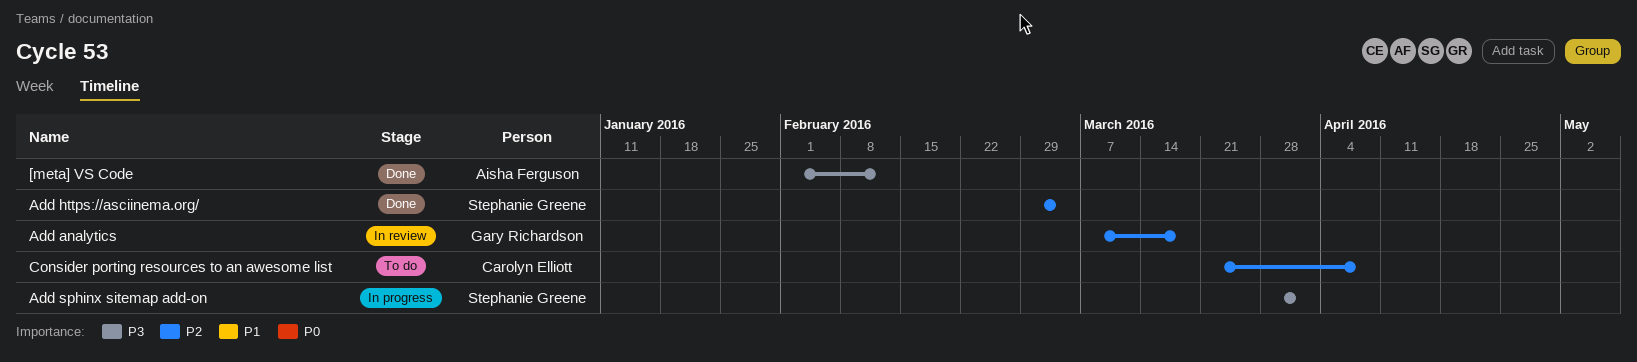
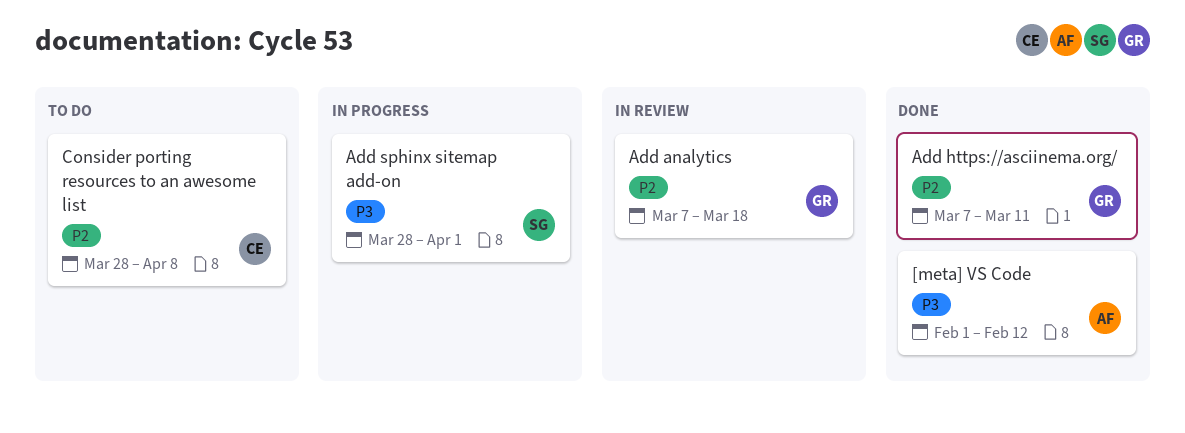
Add https://asciinema.org/, owner: Stephanie Greene -> Gary Richardson
Add https://asciinema.org/, start: Feb 29 -> Mar 7
Add https://asciinema.org/, due: Mar 4 -> Mar 11
Consider porting resources to an awesome list, start: Mar 21 -> Mar 28

